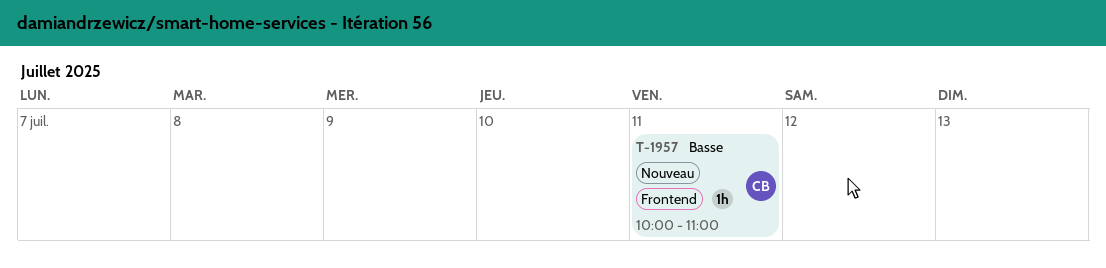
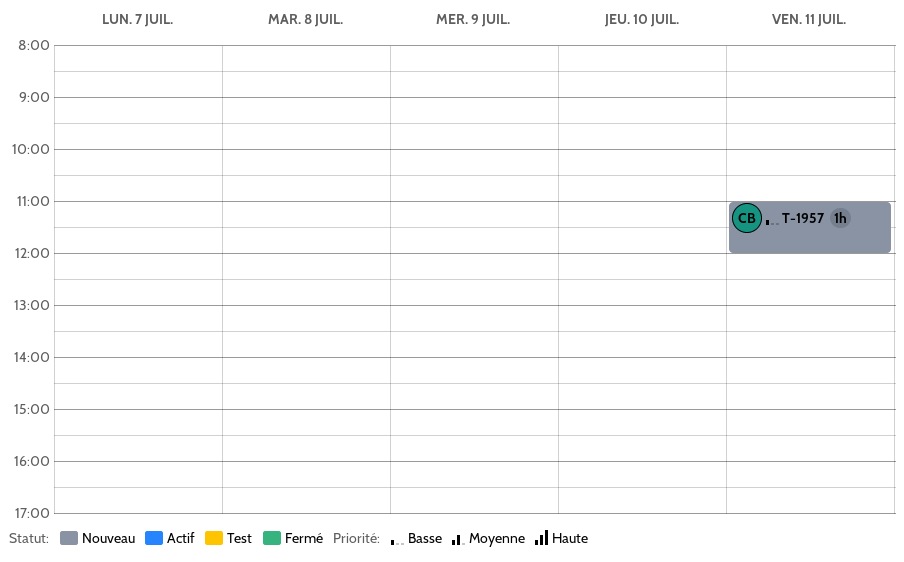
T-1957, begins: 10:00 -> 11:00
T-1957, ends: 11:00 -> 12:00

